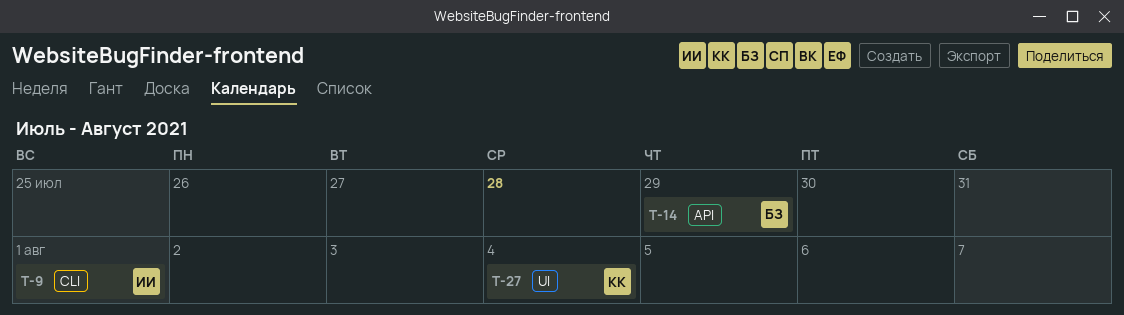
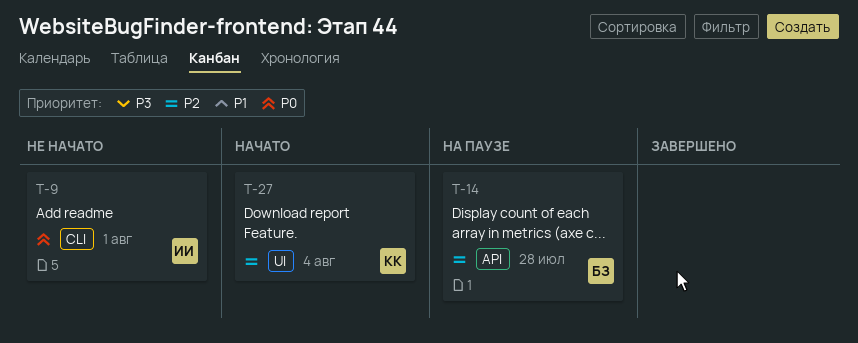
T-14, due: Jul 29 -> Jul 28

